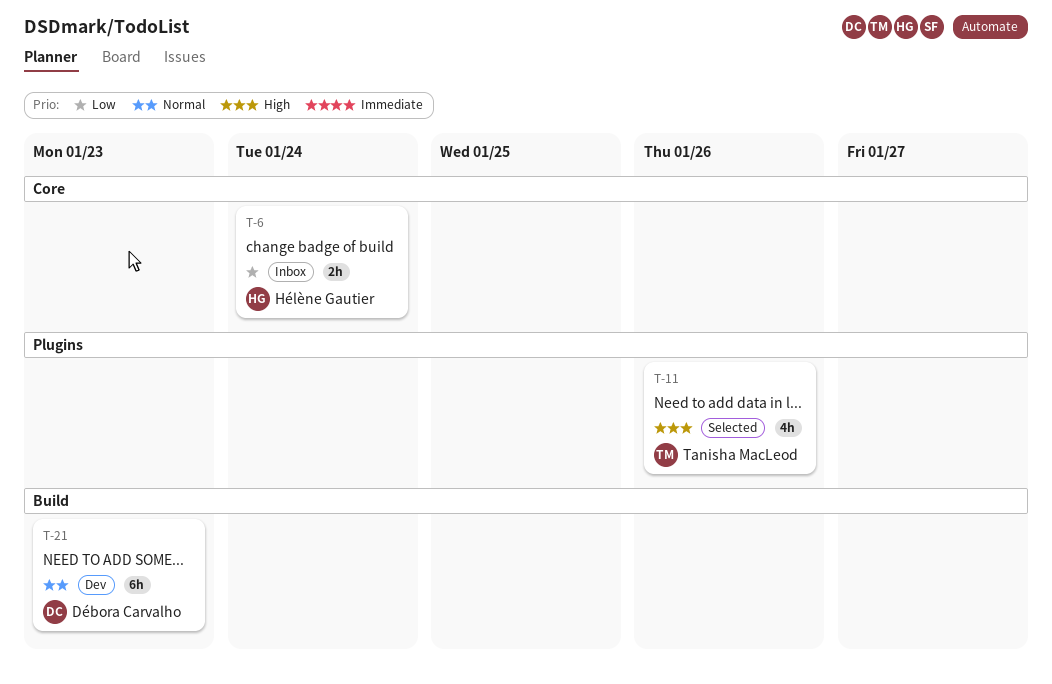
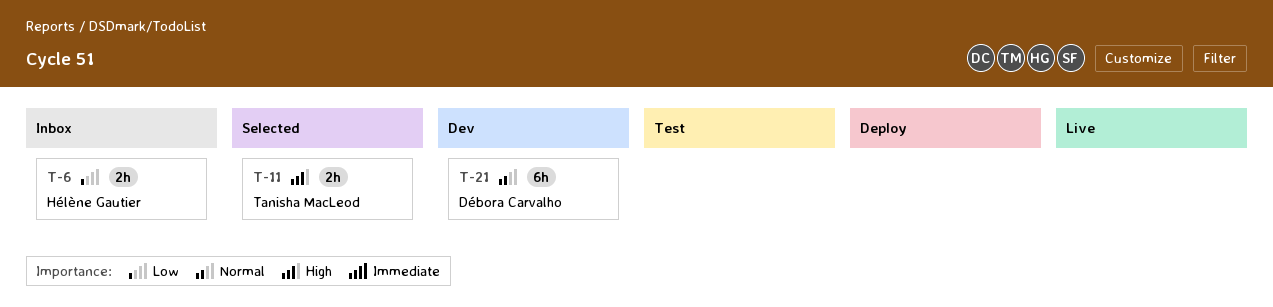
T-11, estimate: 4h -> 2h

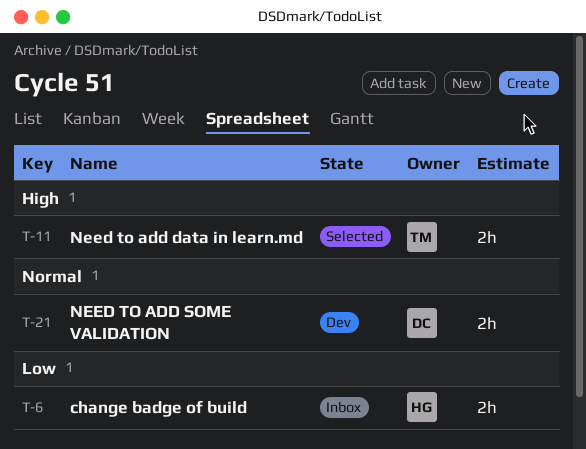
T-21, estimate: 6h -> 2h

